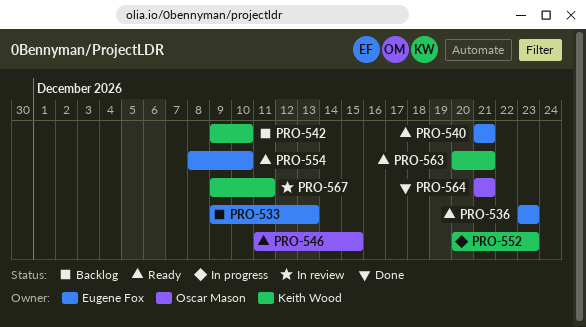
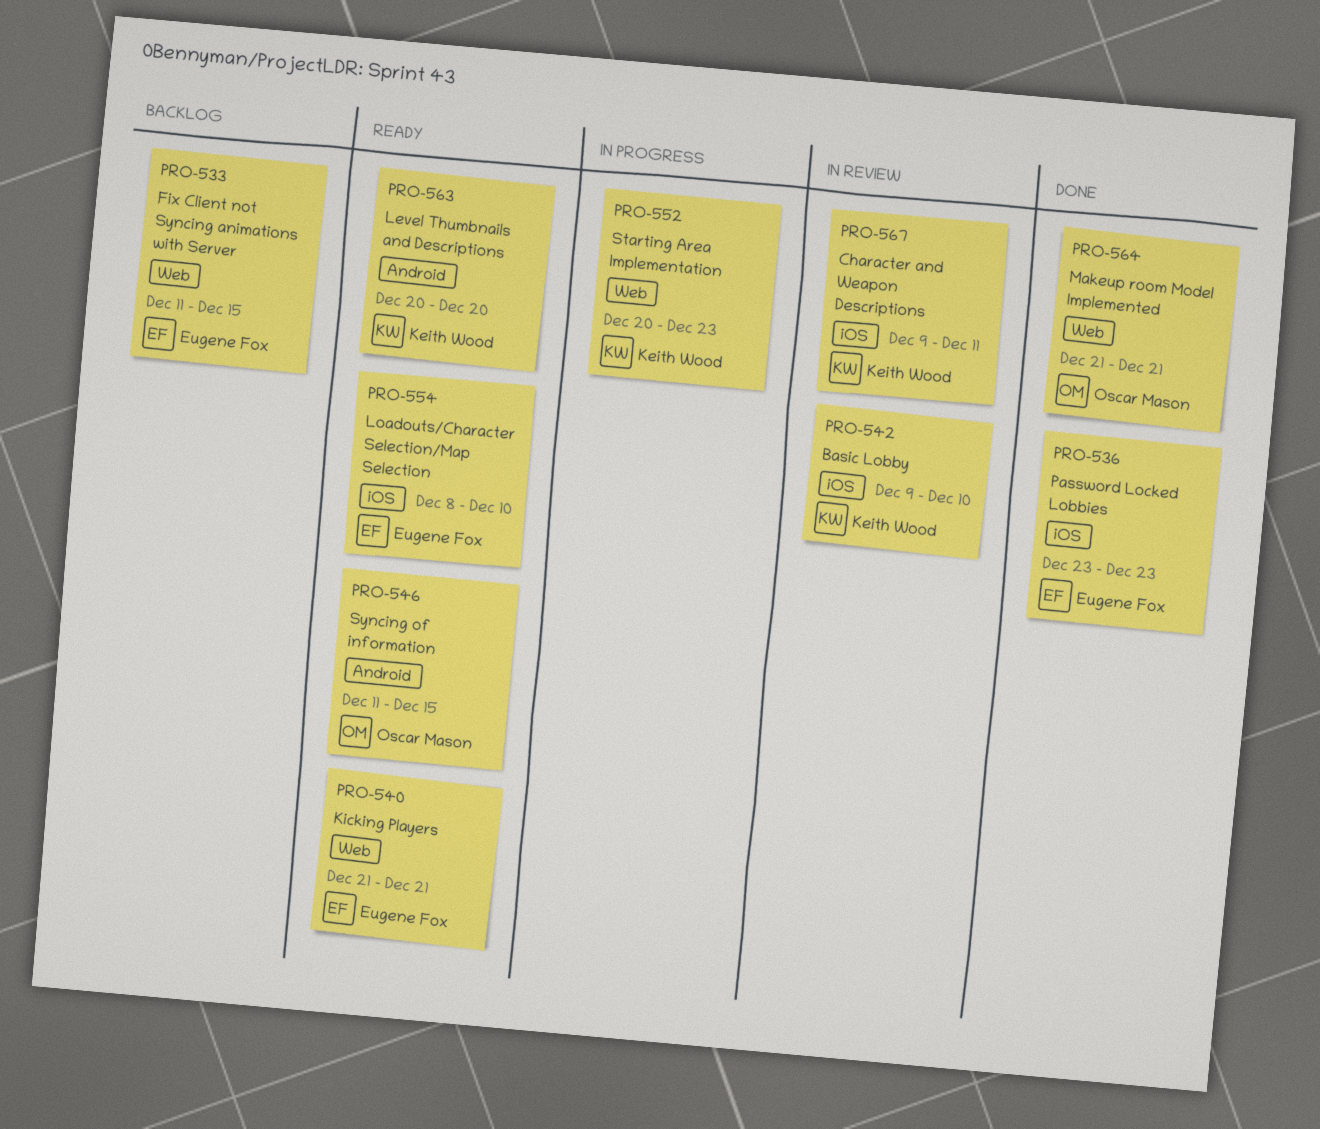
PRO-533, start: Dec 9 -> Dec 11
PRO-533, due: Dec 13 -> Dec 15
PRO-536, status: Ready -> Done
PRO-542, status: Backlog -> In review
PRO-563, due: Dec 21 -> Dec 20

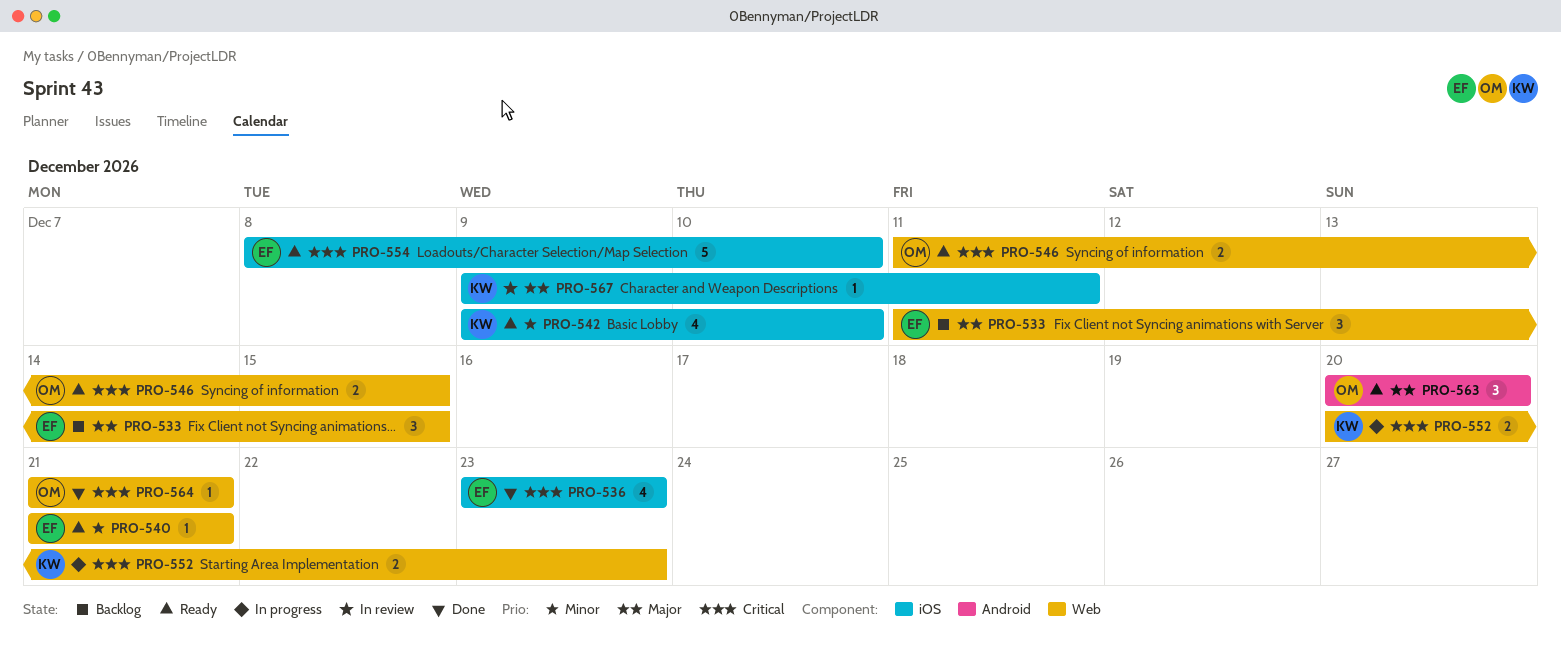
PRO-542, status: In review -> Ready
PRO-546, label: Android -> Web
PRO-563, owner: Keith Wood -> Oscar Mason

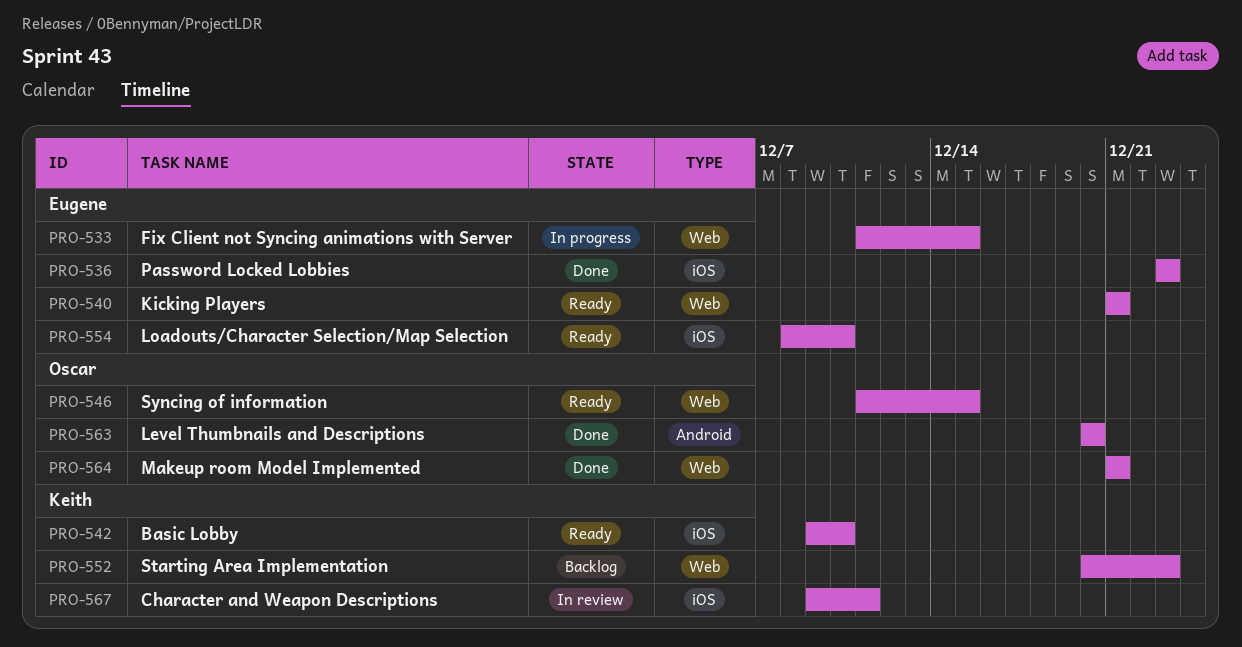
PRO-533, status: Backlog -> In progress
PRO-552, status: In progress -> Backlog
PRO-563, status: Ready -> Done

